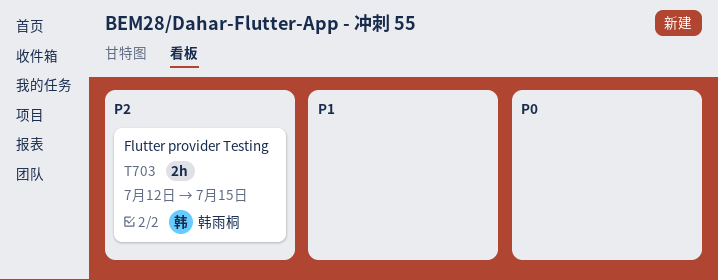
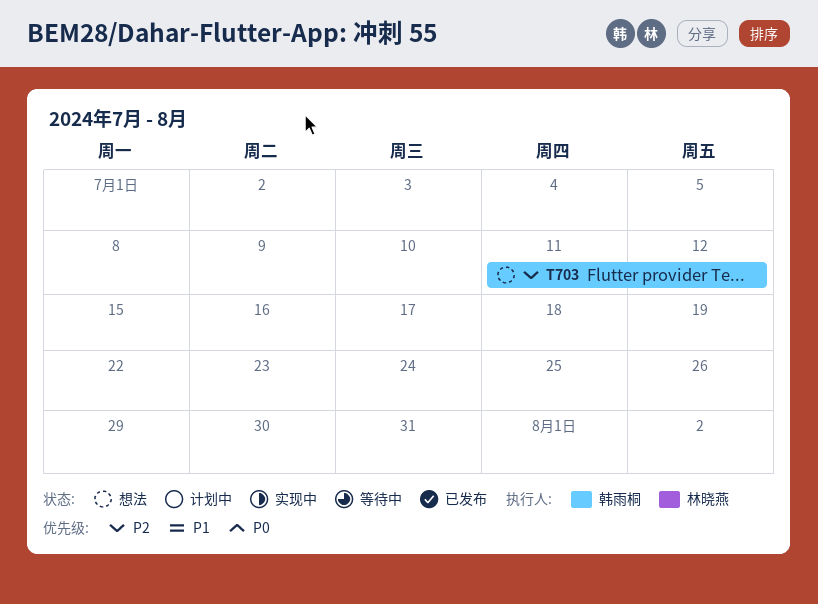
T703, start: Jul 12 -> Jul 11
T703, due: Jul 15 -> Jul 12

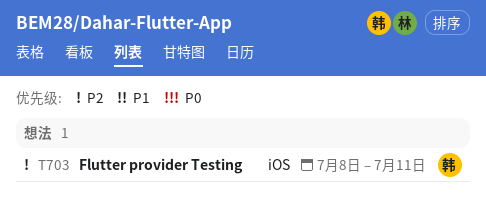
T703, start: Jul 11 -> Jul 8
T703, due: Jul 12 -> Jul 11

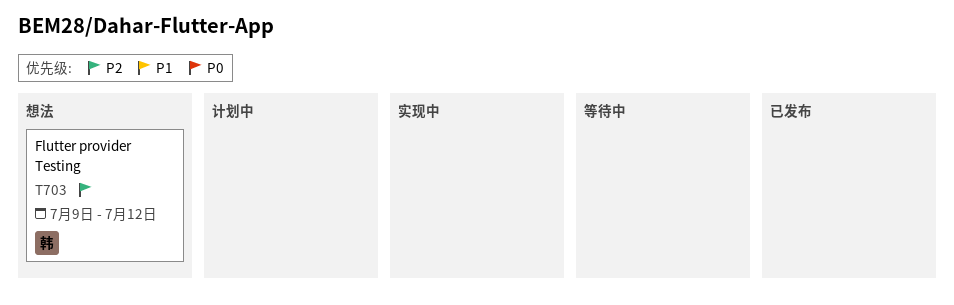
T703, start: Jul 8 -> Jul 9
T703, due: Jul 11 -> Jul 12

